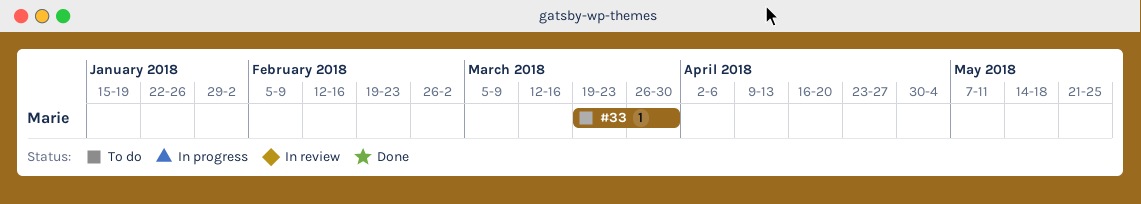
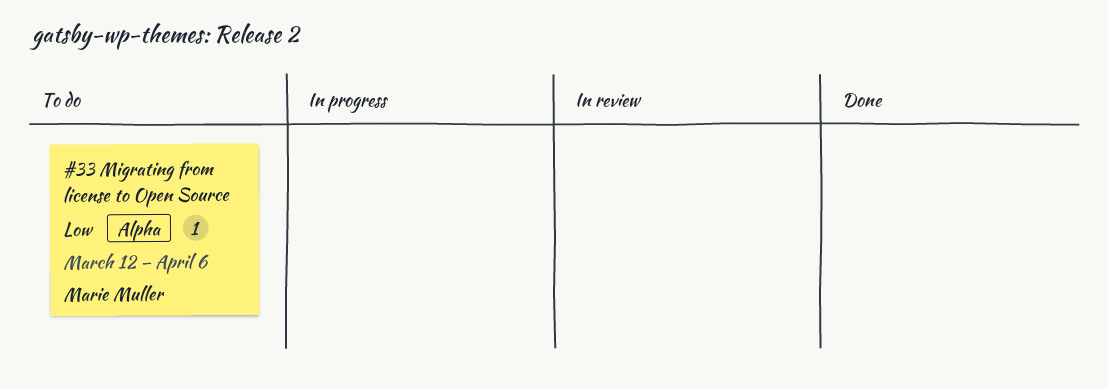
#33, start: Mar 19 -> Mar 12
#33, due: Mar 30 -> Apr 6

